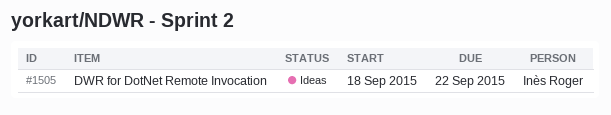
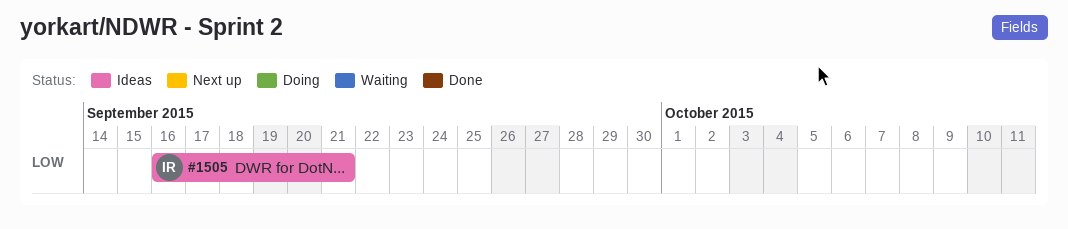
#1505, start: Sep 18 -> Sep 16
#1505, due: Sep 22 -> Sep 21

